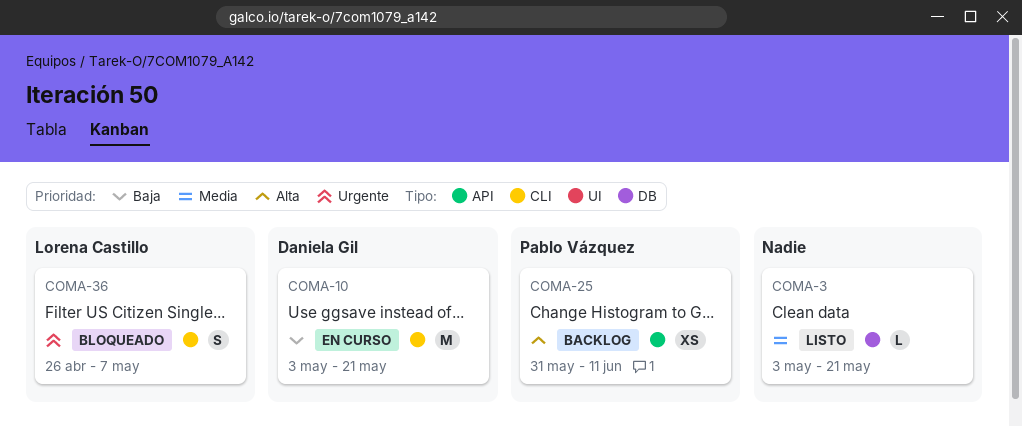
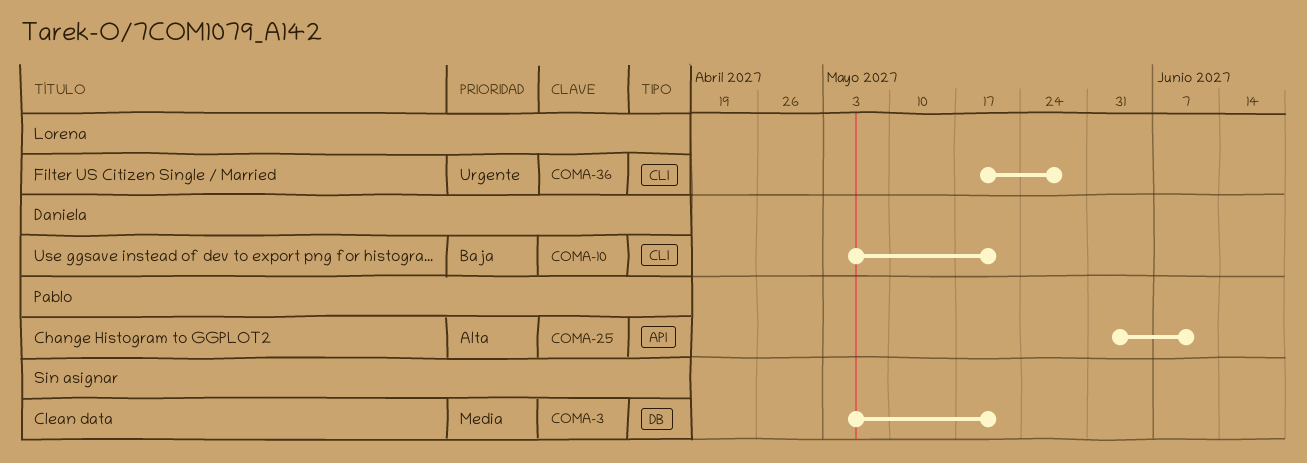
COMA-36, start: Apr 26 -> May 17
COMA-36, due: May 7 -> May 28

